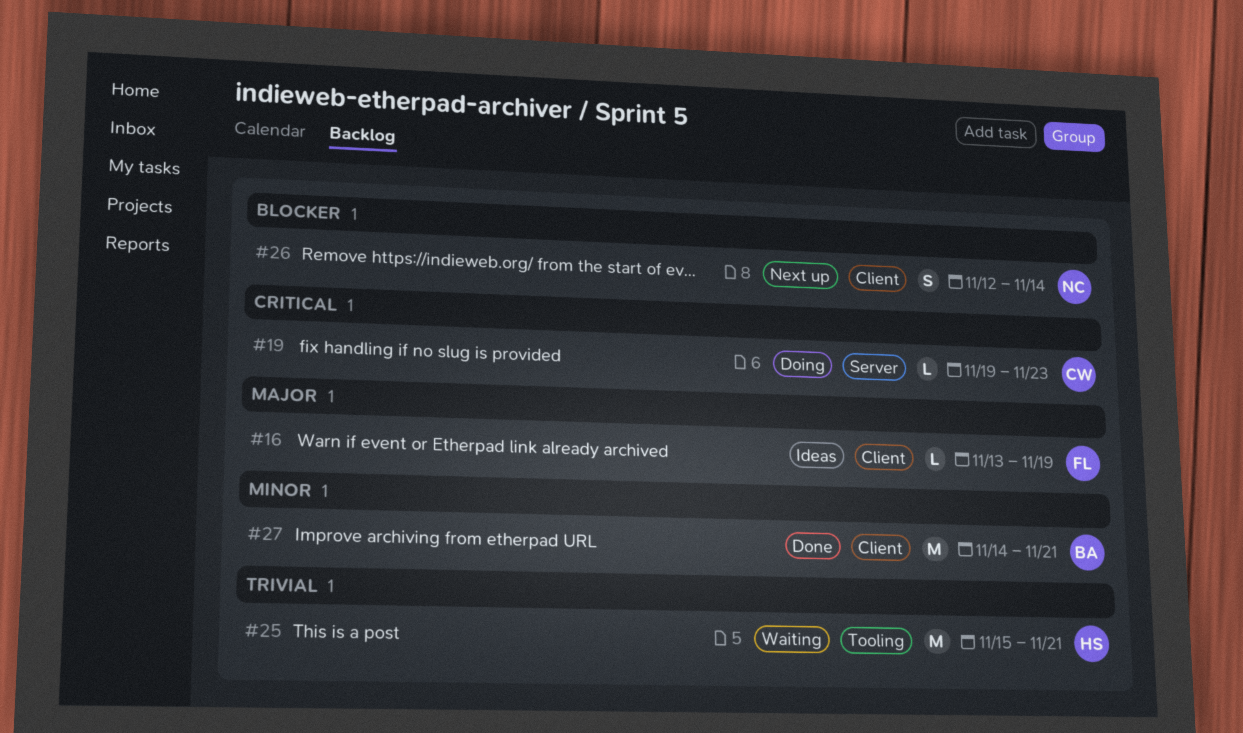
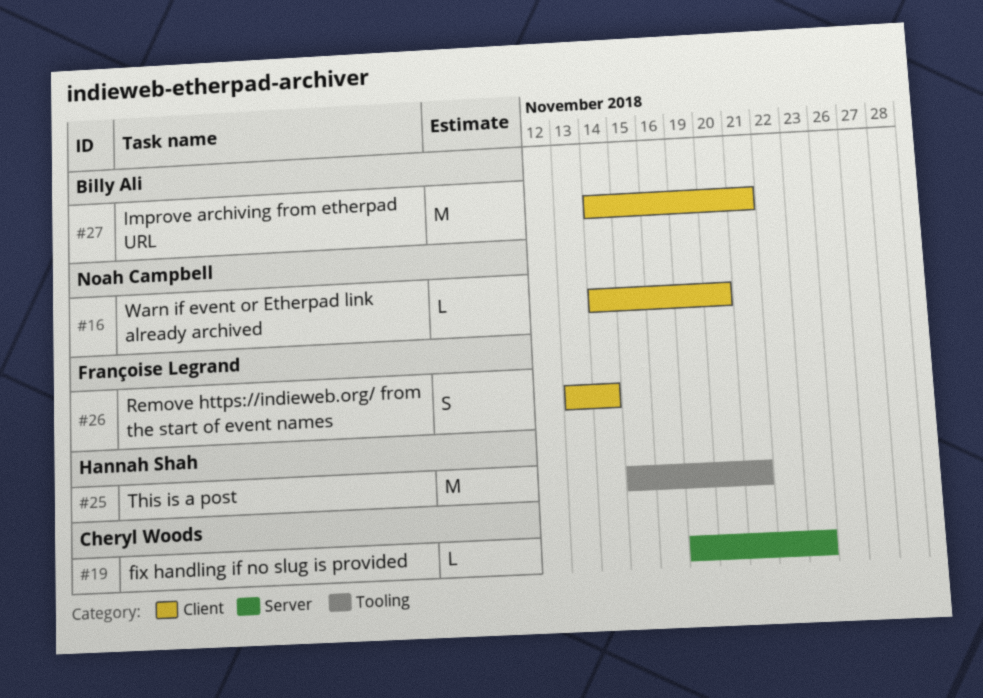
#16, owner: Françoise Legrand -> Noah Campbell
#16, start: Nov 13 -> Nov 14
#16, due: Nov 19 -> Nov 20
#26, owner: Noah Campbell -> Françoise Legrand
#26, start: Nov 12 -> Nov 13

